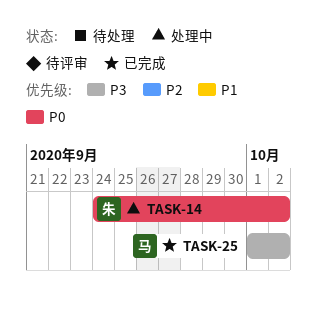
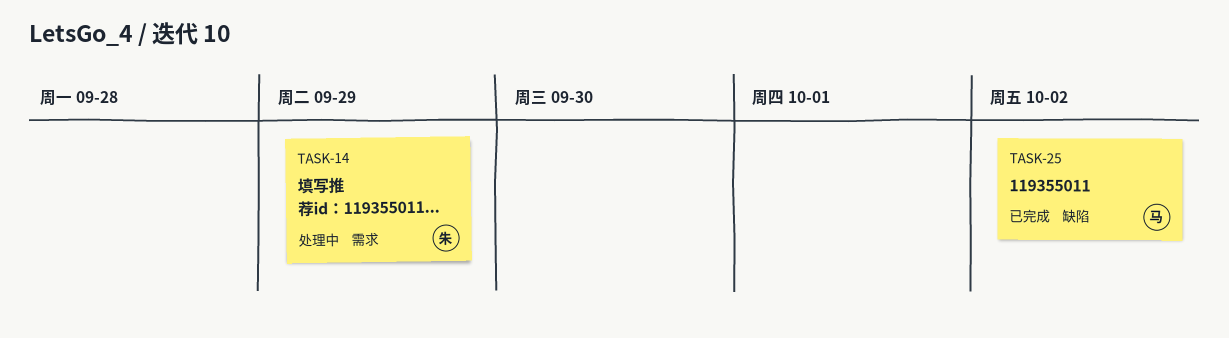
TASK-14, due: Oct 2 -> Sep 29

